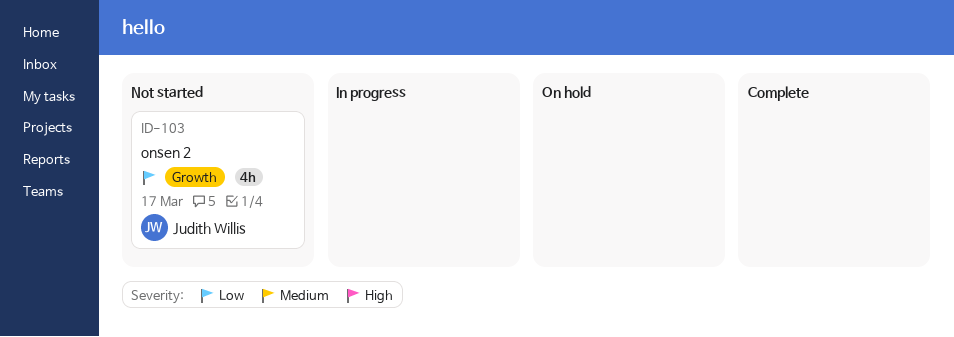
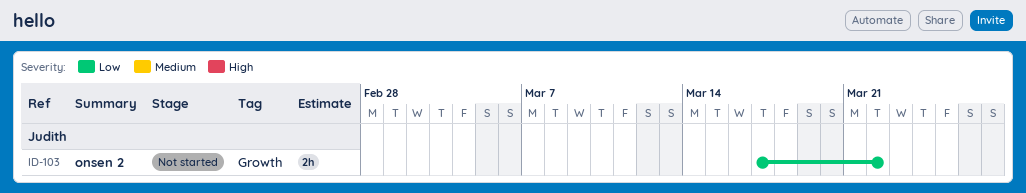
ID-103, estimate: 4h -> 2h
ID-103, due: Mar 17 -> Mar 22

